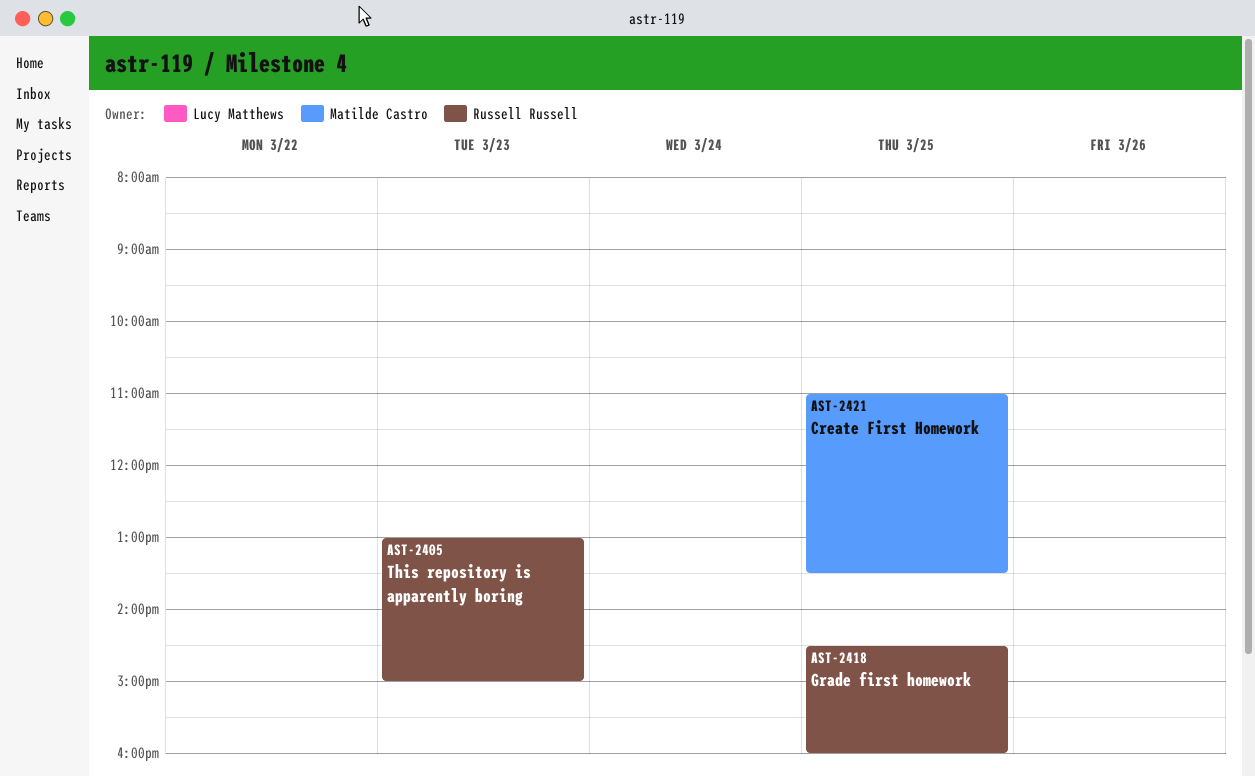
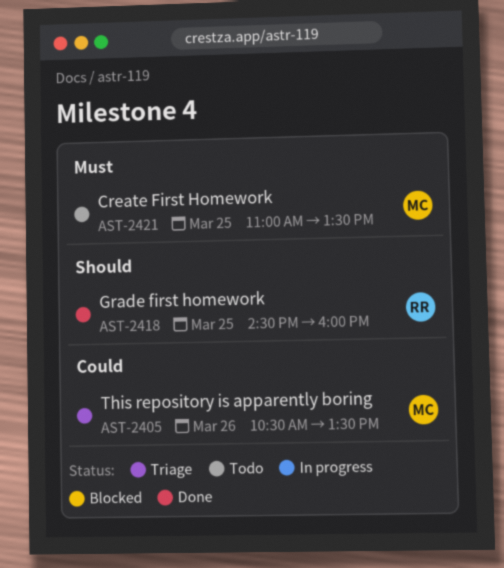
AST-2405, owner: Russell Russell -> Matilde Castro
AST-2405, day: Mar 23 -> Mar 26
AST-2405, begins: 13:00 -> 10:30
AST-2405, ends: 15:00 -> 13:30

